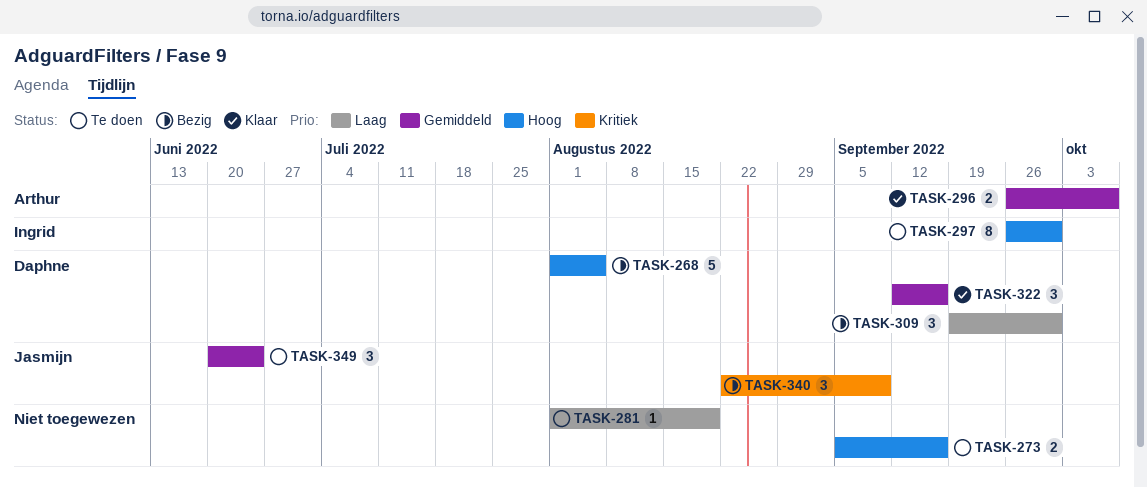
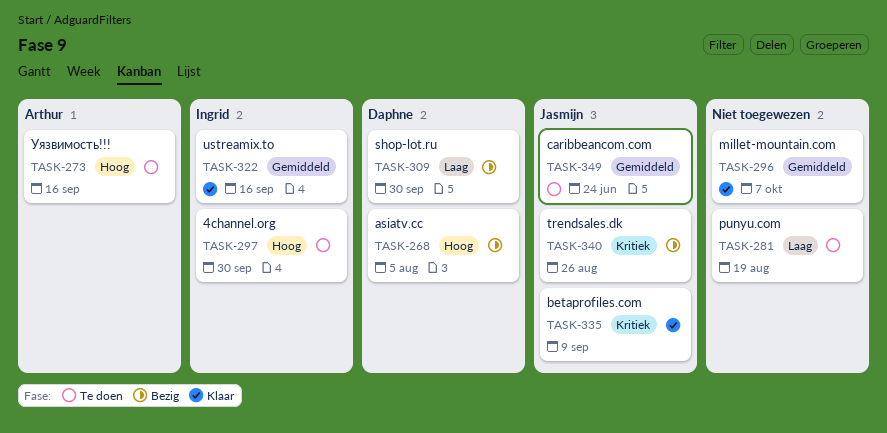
TASK-273, owner: none -> Arthur
TASK-296, owner: Arthur -> none
TASK-322, owner: Daphne -> Ingrid
TASK-335: none -> present
TASK-340, due: Sep 9 -> Aug 26

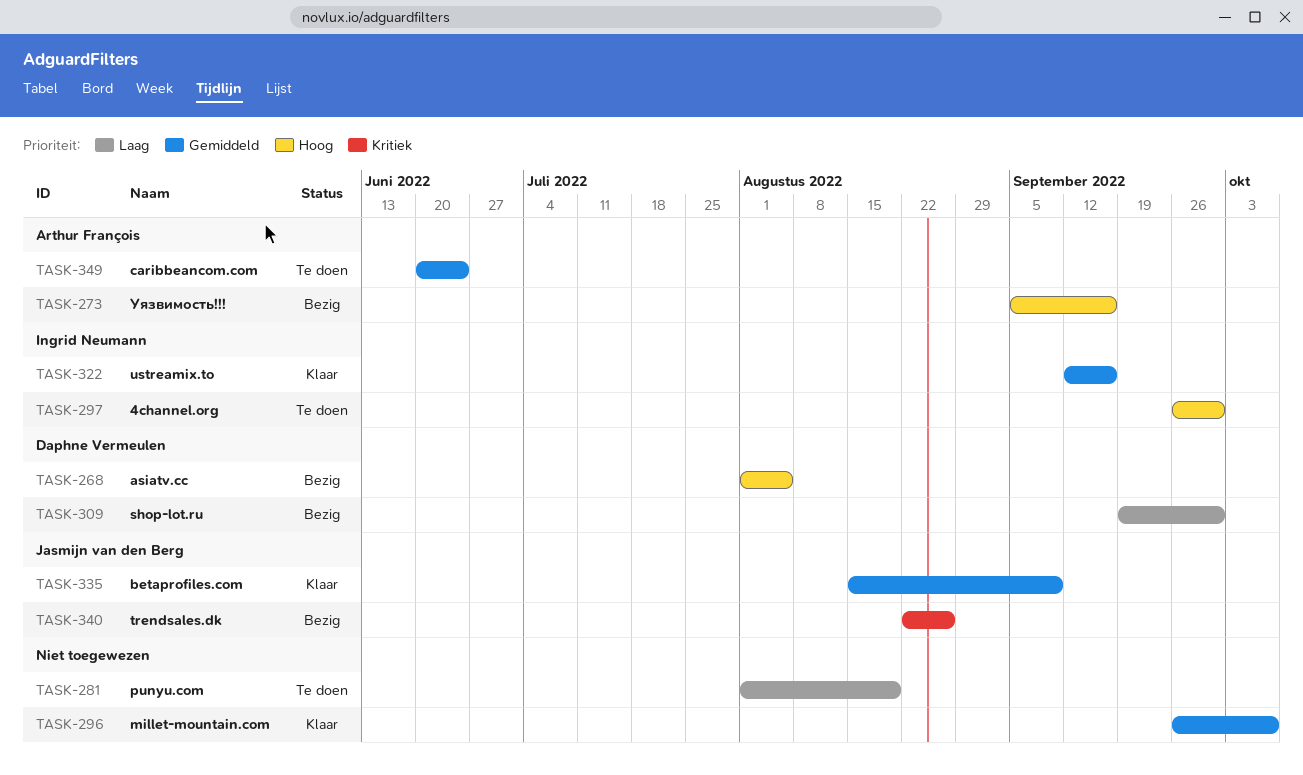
TASK-273, status: Te doen -> Bezig
TASK-335, priority: Kritiek -> Gemiddeld
TASK-349, owner: Jasmijn van den Berg -> Arthur François

